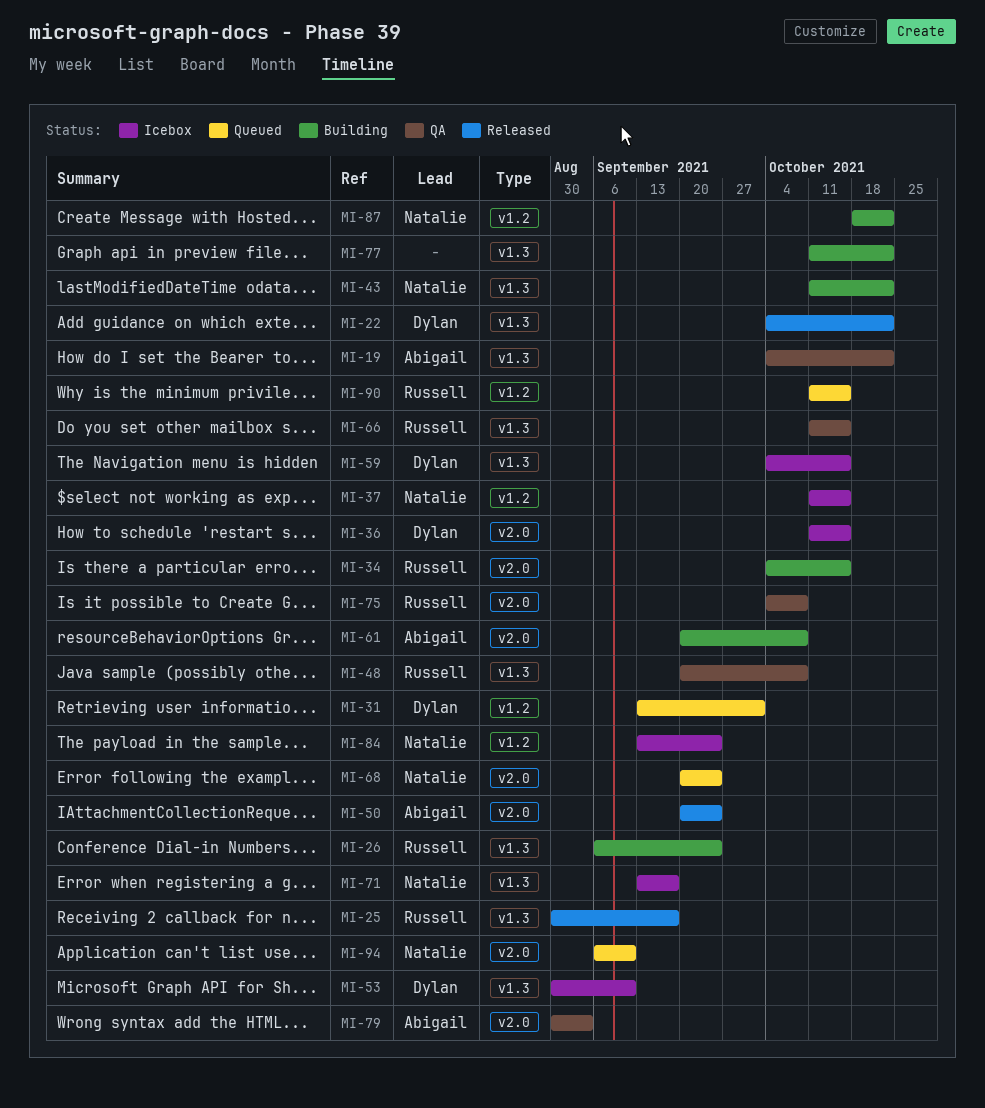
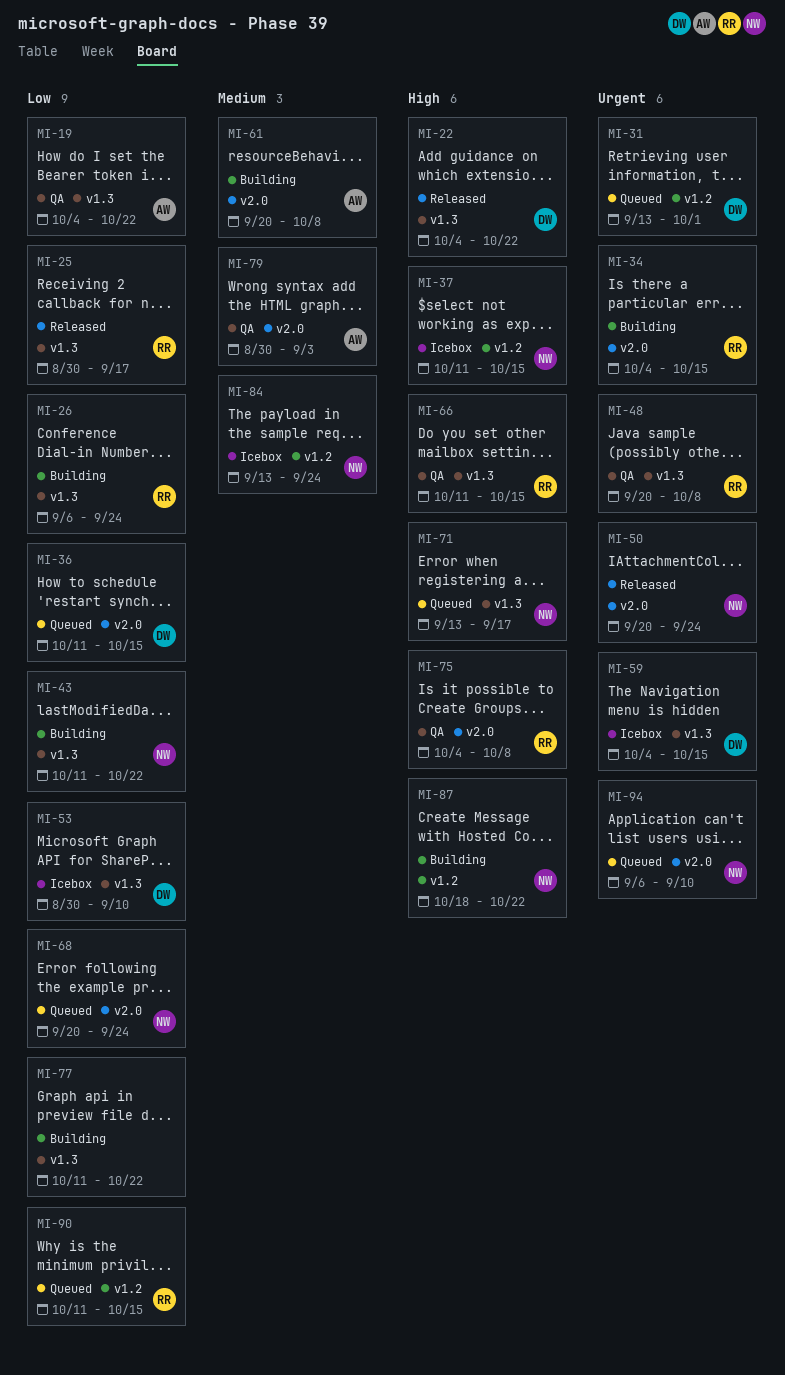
MI-36, status: Icebox -> Queued
MI-50, owner: Abigail -> Natalie
MI-71, status: Icebox -> Queued

